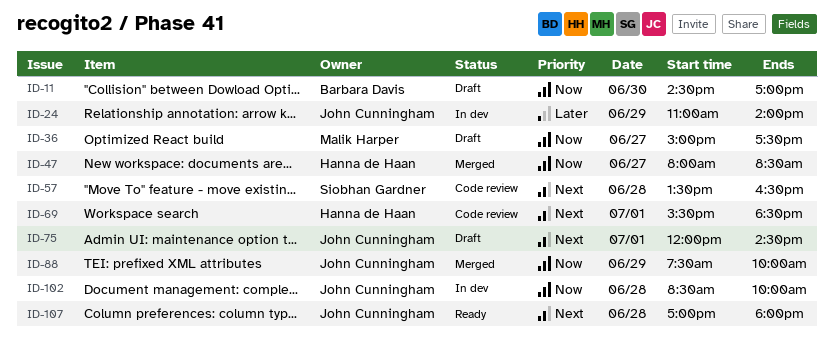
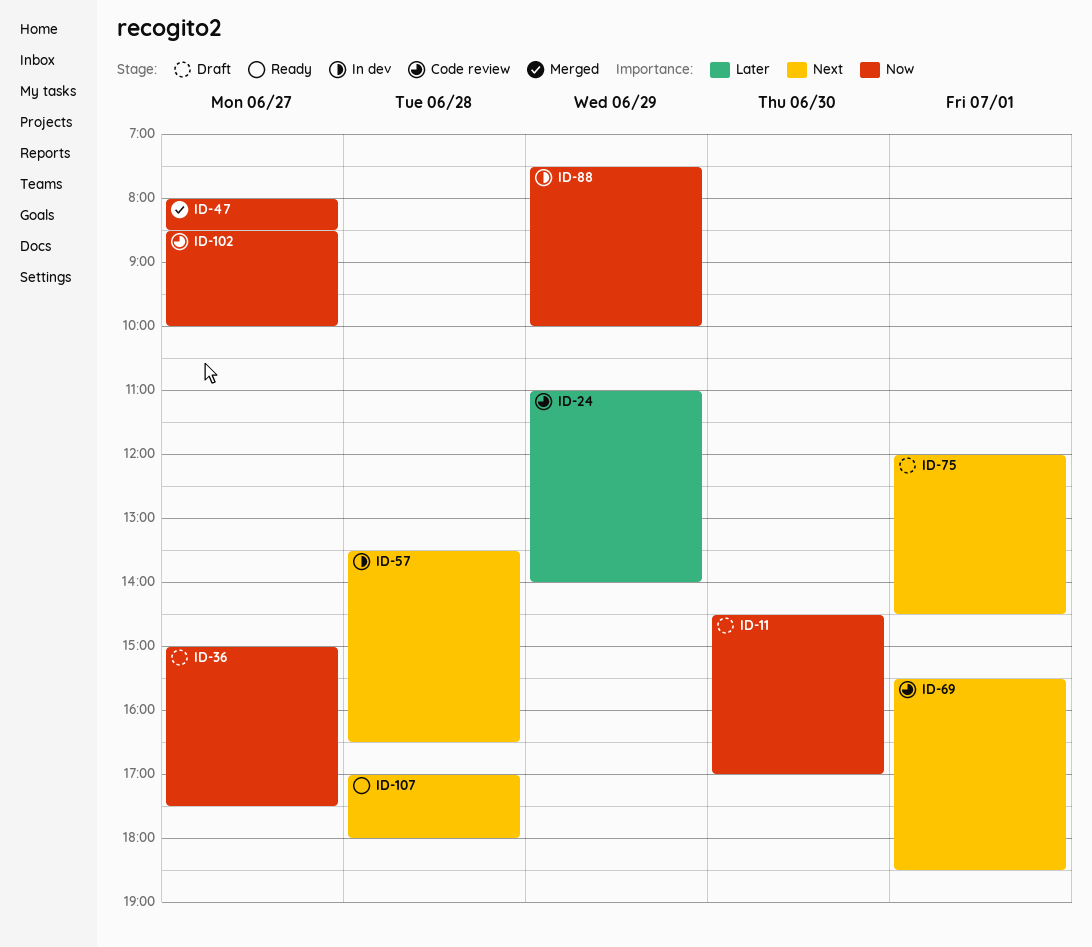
ID-24, status: In dev -> Code review
ID-57, status: Code review -> In dev
ID-88, status: Merged -> In dev
ID-102, status: In dev -> Code review
ID-102, day: Jun 28 -> Jun 27

